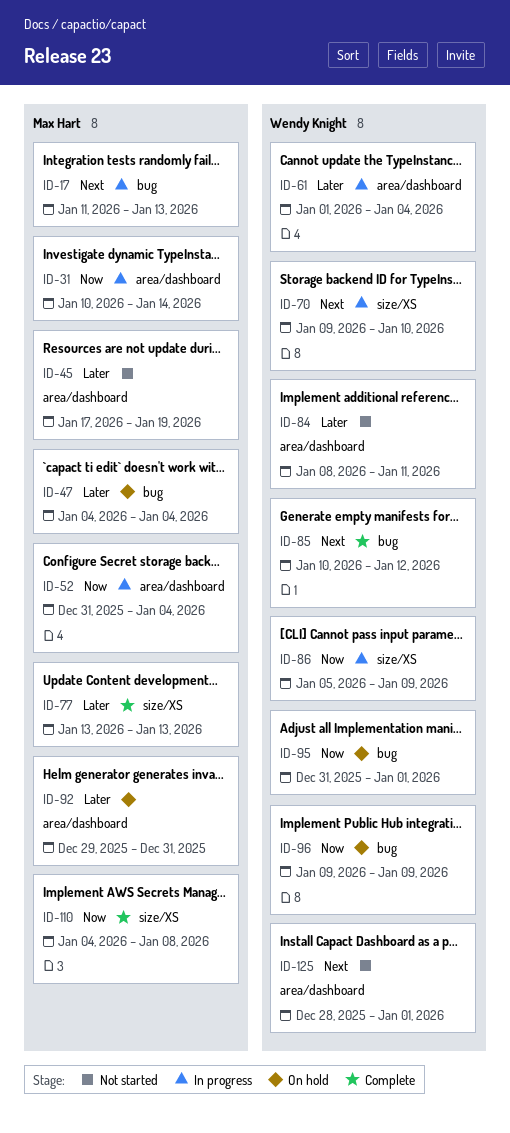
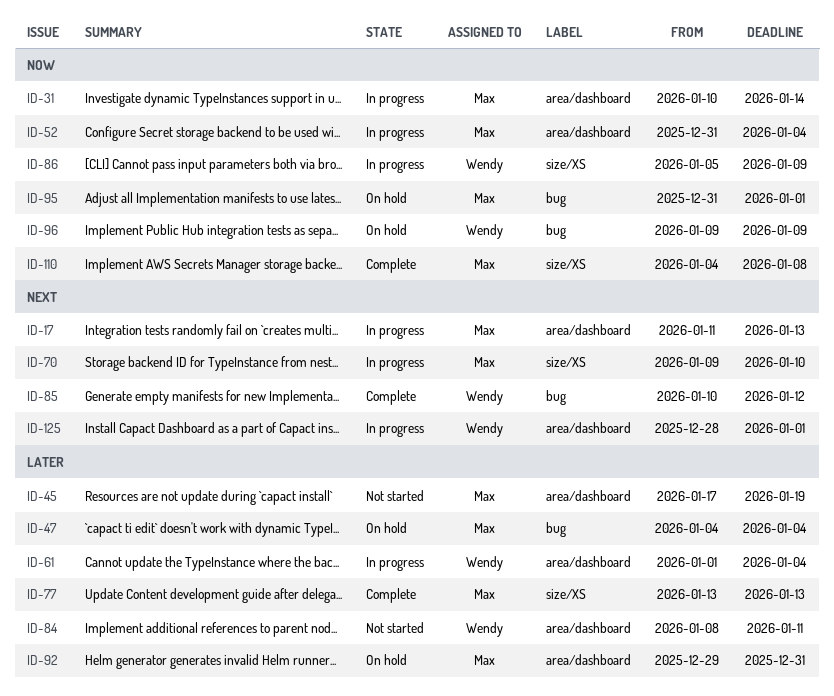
ID-17, label: bug -> area/dashboard
ID-70, owner: Wendy Knight -> Max Hart
ID-95, owner: Wendy Knight -> Max Hart
ID-125, status: Not started -> In progress

